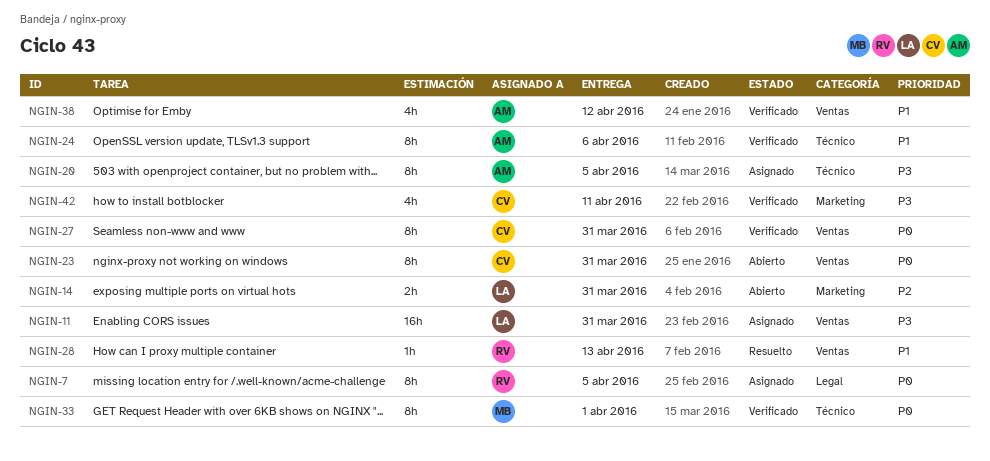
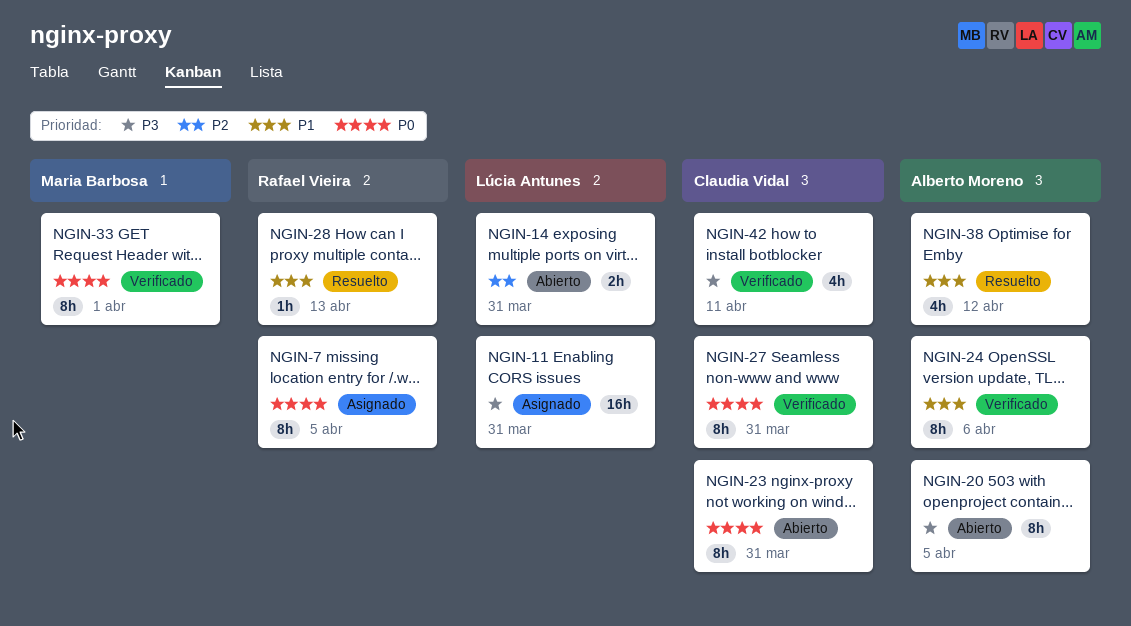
NGIN-20, status: Asignado -> Abierto
NGIN-38, status: Verificado -> Resuelto

